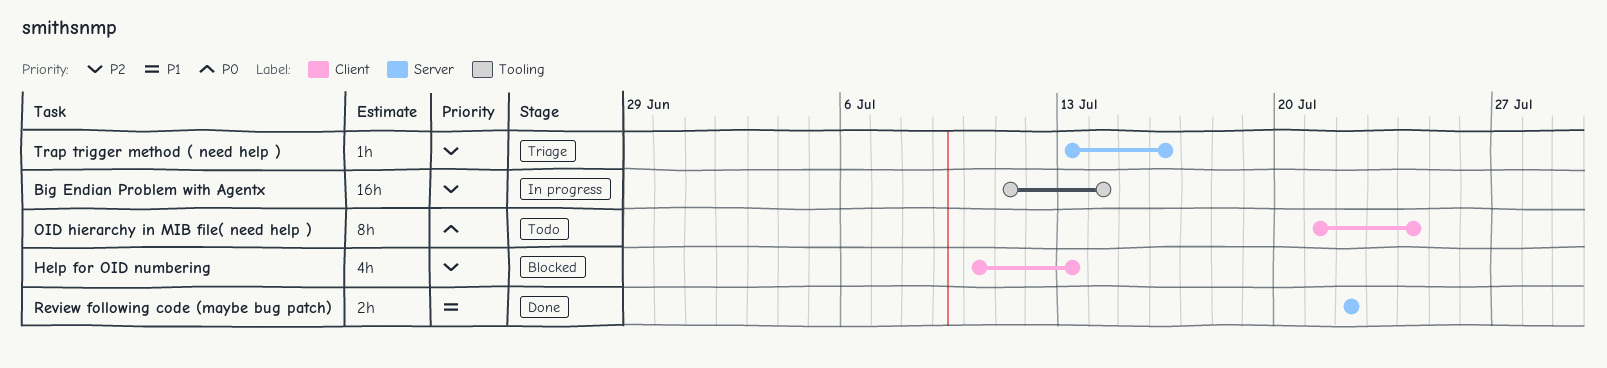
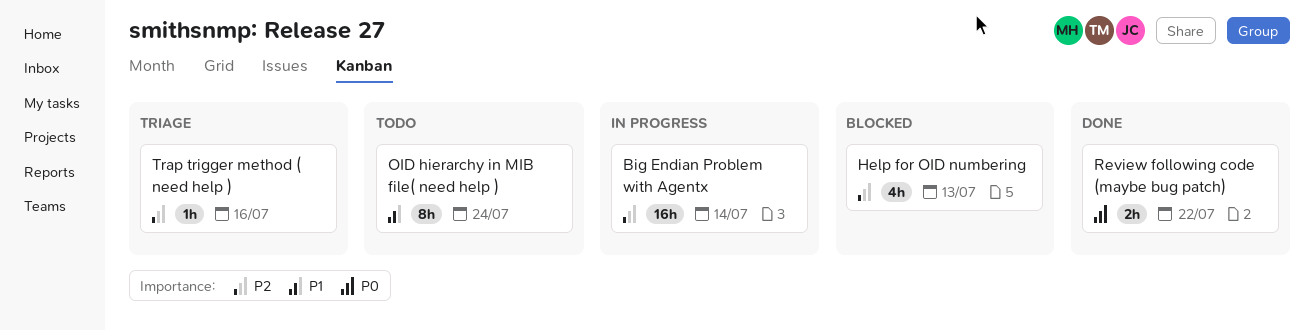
OID hierarchy in MIB file( need help ), priority: P0 -> P1
Review following code (maybe bug patch), priority: P1 -> P0

